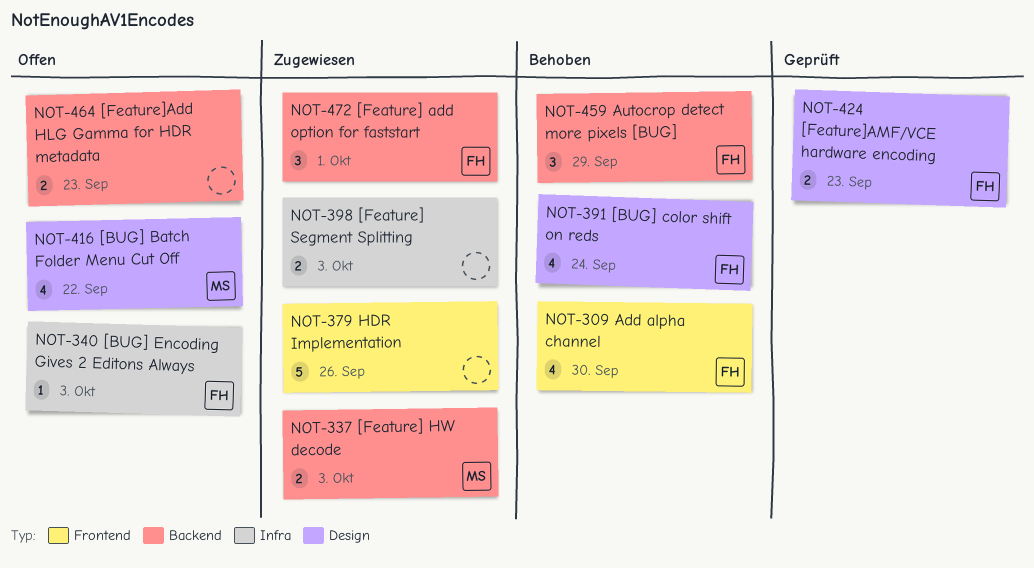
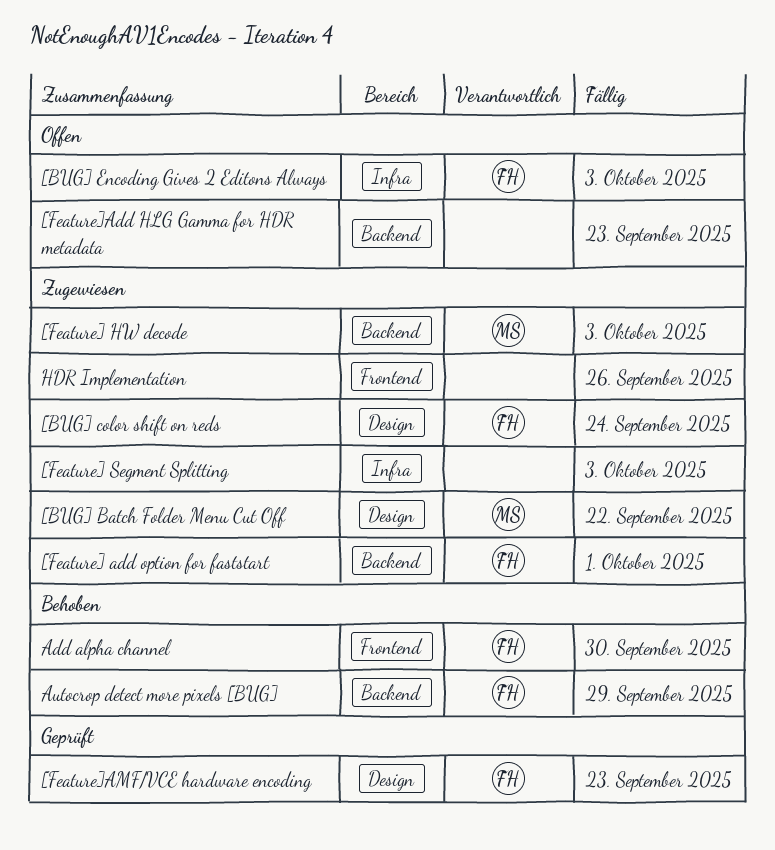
[BUG] Batch Folder Menu Cut Off, status: Offen -> Zugewiesen
[BUG] color shift on reds, status: Behoben -> Zugewiesen

